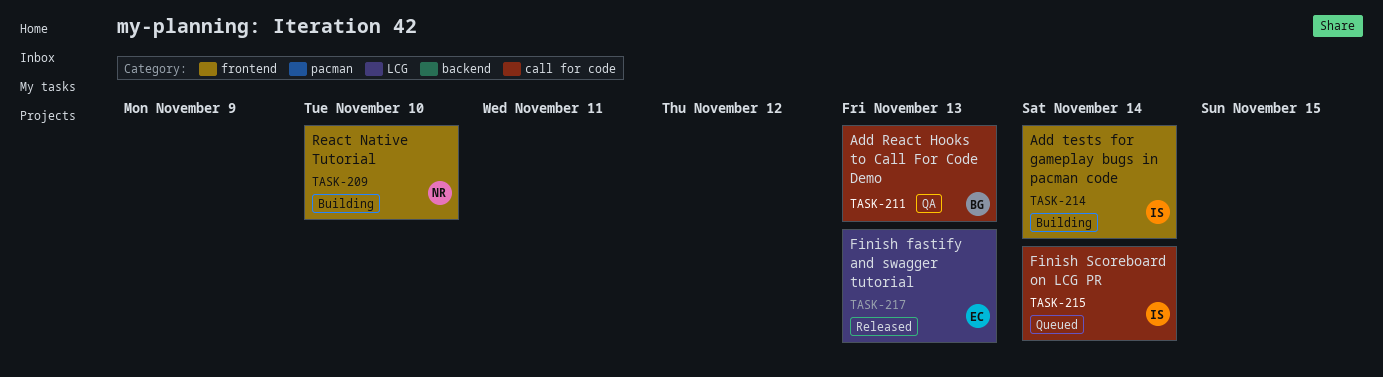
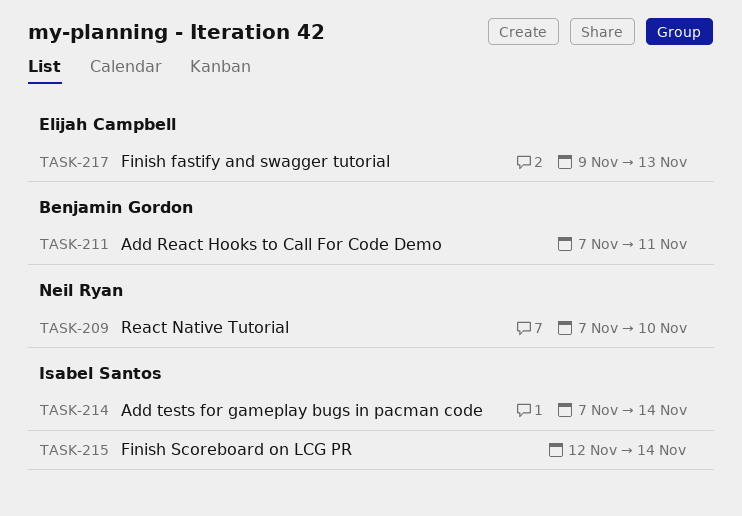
TASK-211, due: Nov 13 -> Nov 11

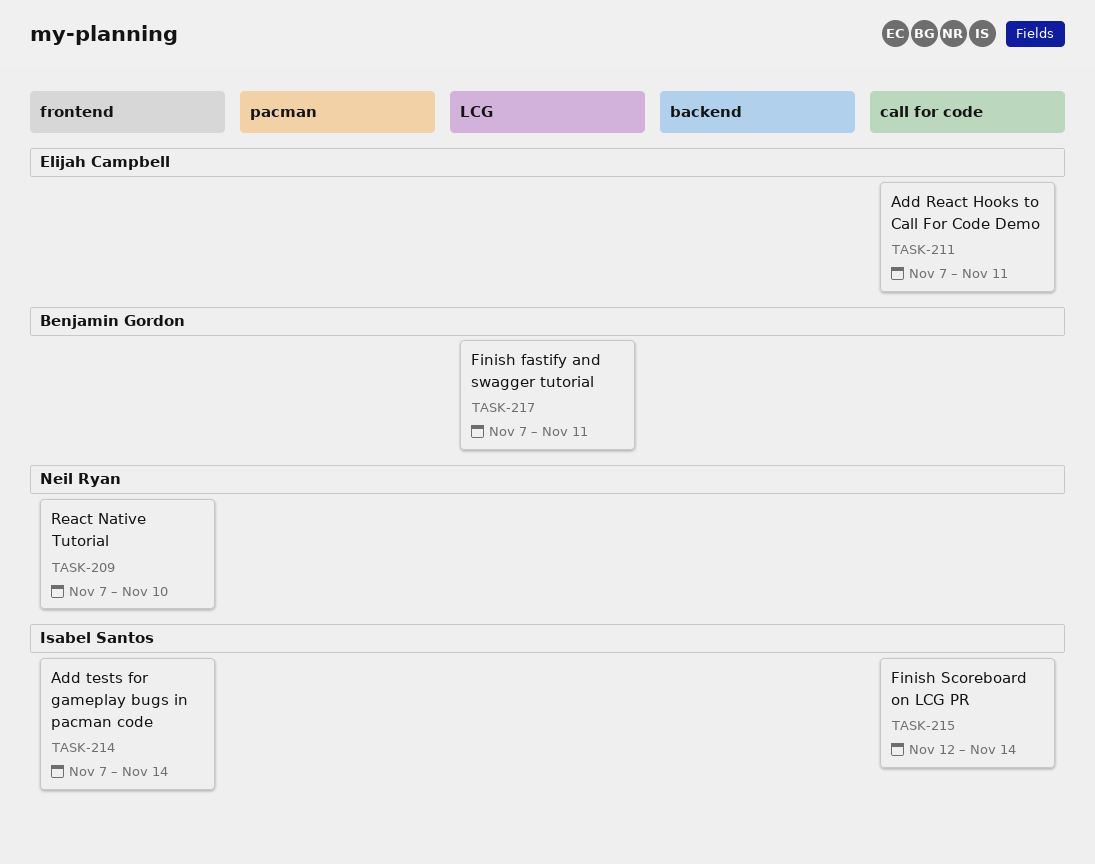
TASK-211, owner: Benjamin Gordon -> Elijah Campbell
TASK-217, owner: Elijah Campbell -> Benjamin Gordon
TASK-217, start: Nov 9 -> Nov 7
TASK-217, due: Nov 13 -> Nov 11

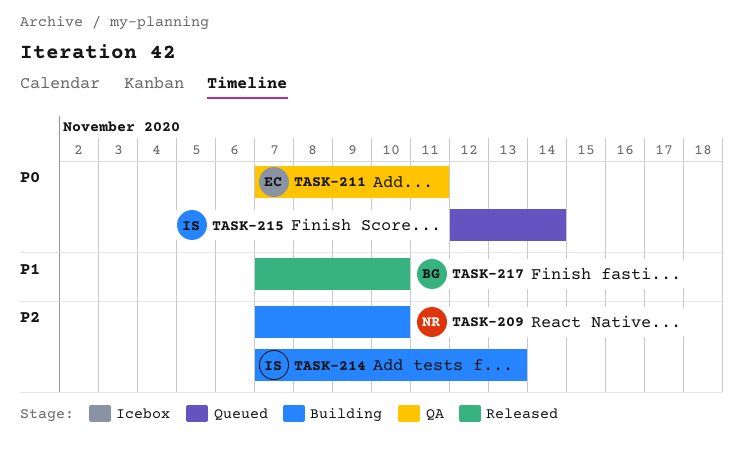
TASK-214, due: Nov 14 -> Nov 13
TASK-217, due: Nov 11 -> Nov 10

